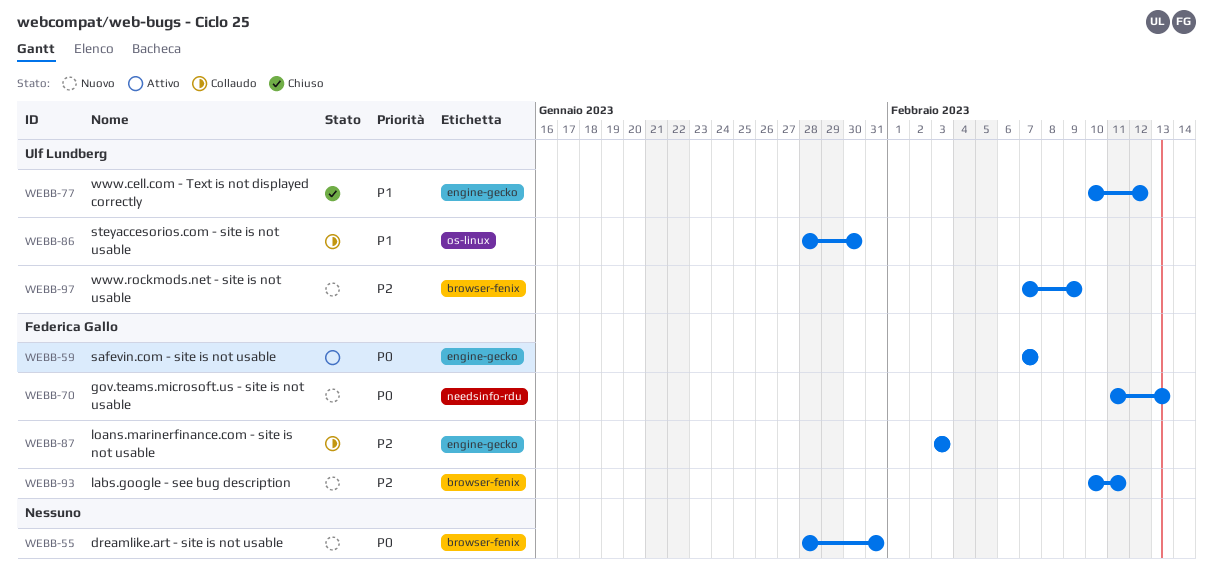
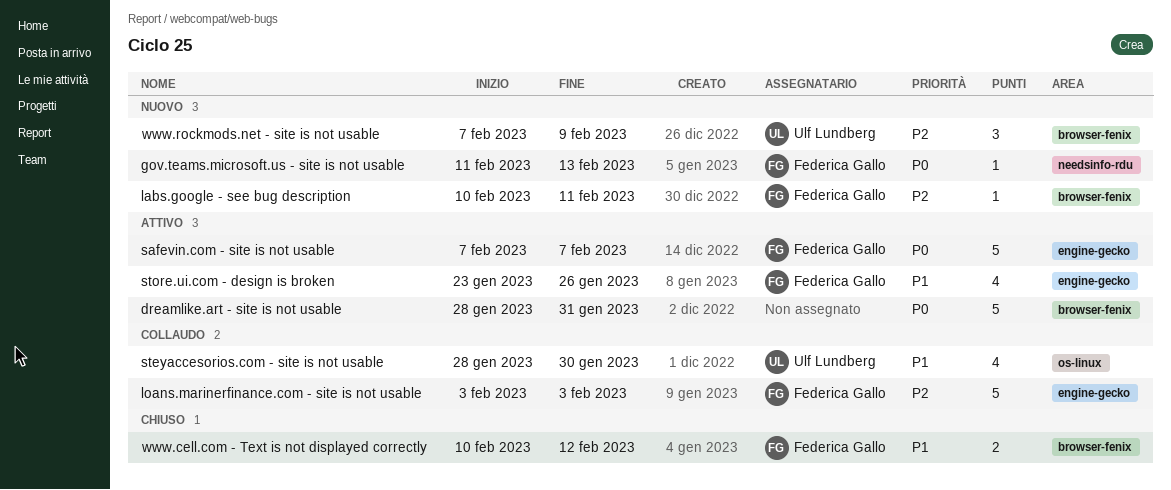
dreamlike.art - site is not usable, status: Nuovo -> Attivo
store.ui.com - design is broken: none -> present
www.cell.com - Text is not displayed correctly, owner: Ulf Lundberg -> Federica Gallo
www.cell.com - Text is not displayed correctly, label: engine-gecko -> browser-fenix

